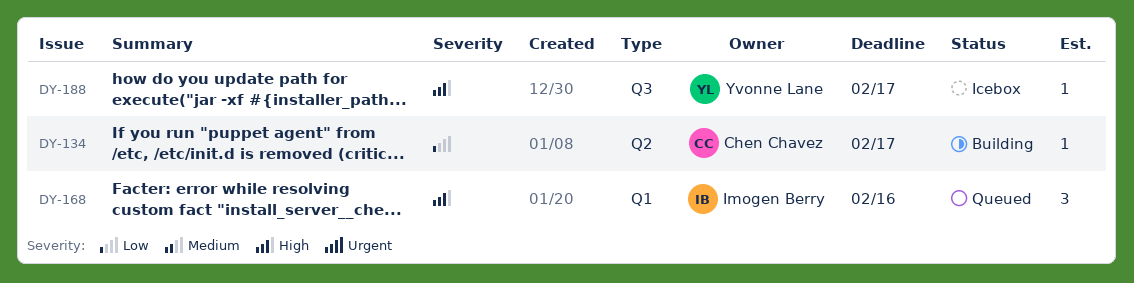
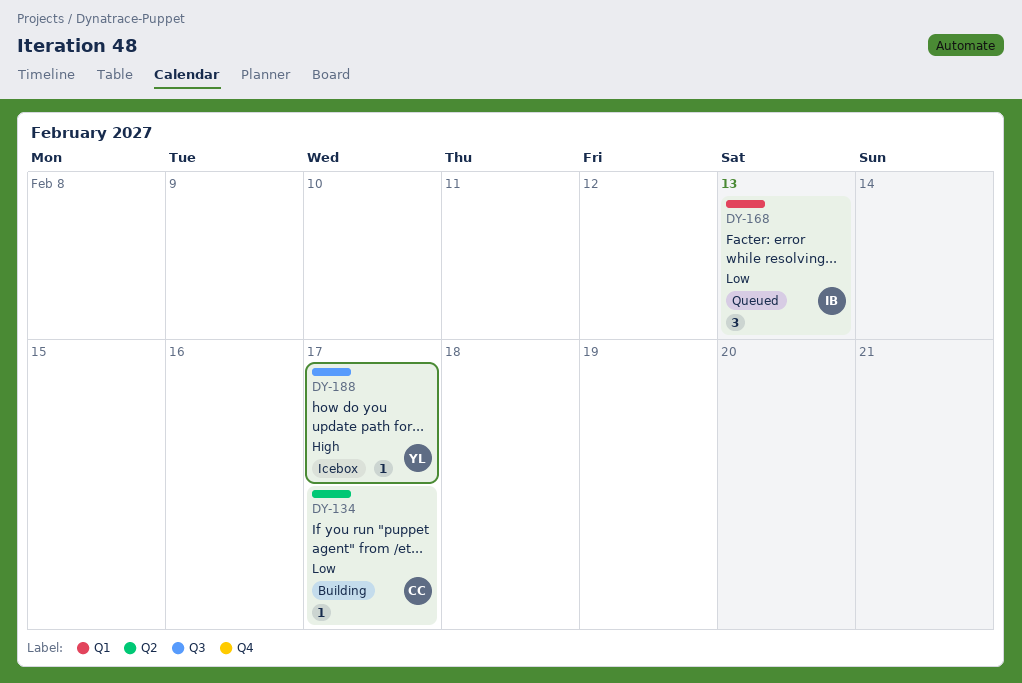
DY-168, priority: High -> Low
DY-168, due: Feb 16 -> Feb 13

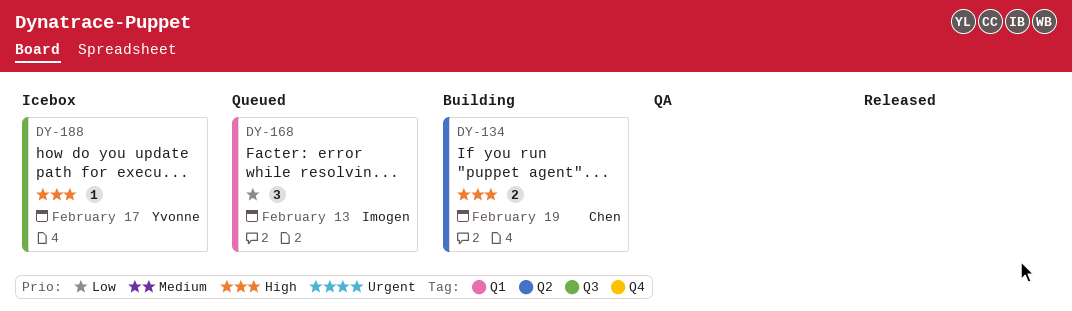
DY-134, priority: Low -> High
DY-134, estimate: 1 -> 2
DY-134, due: Feb 17 -> Feb 19

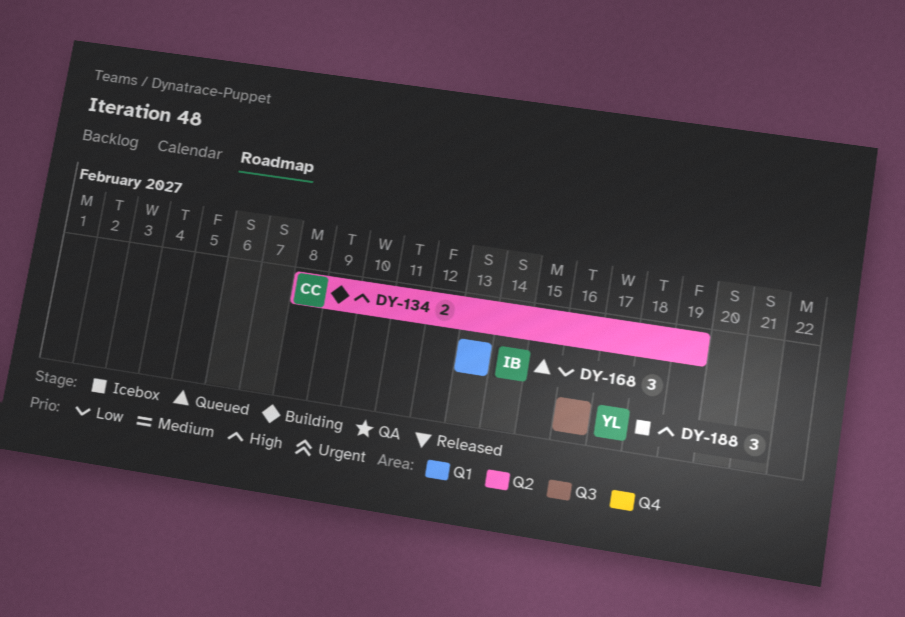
DY-188, estimate: 1 -> 3
DY-188, due: Feb 17 -> Feb 16

